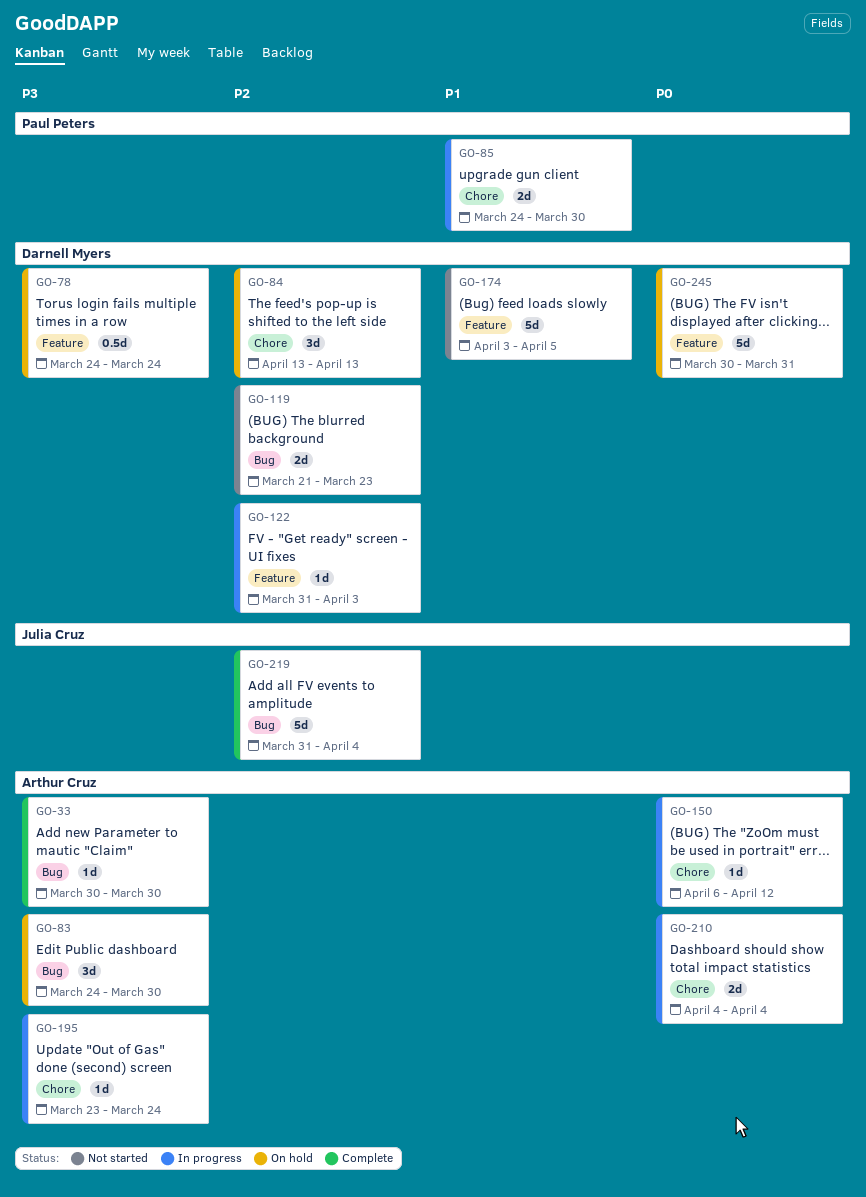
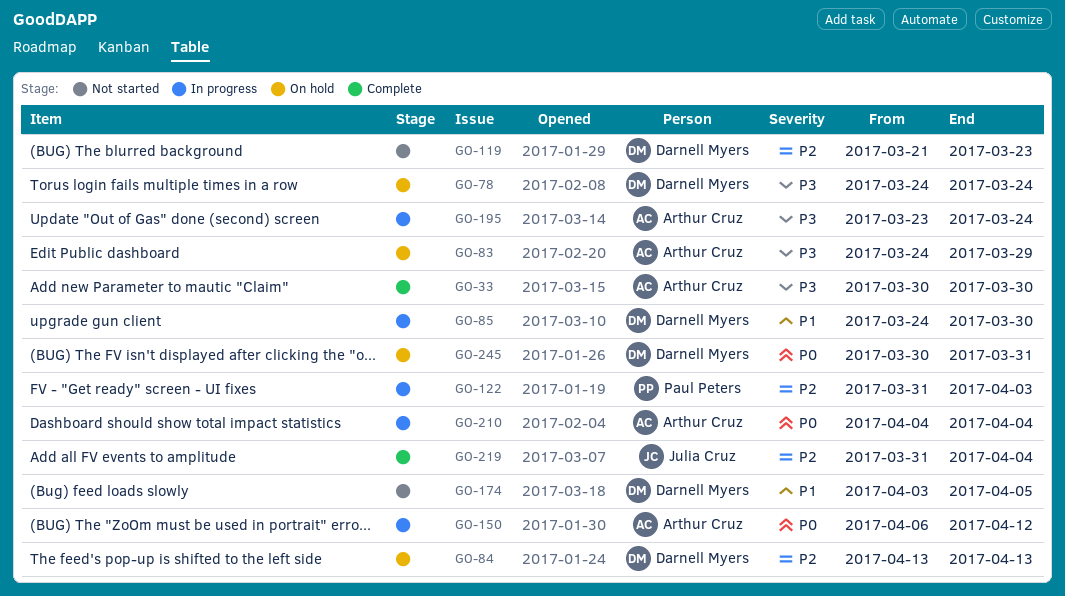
GO-83, due: Mar 30 -> Mar 29
GO-85, owner: Paul Peters -> Darnell Myers
GO-122, owner: Darnell Myers -> Paul Peters

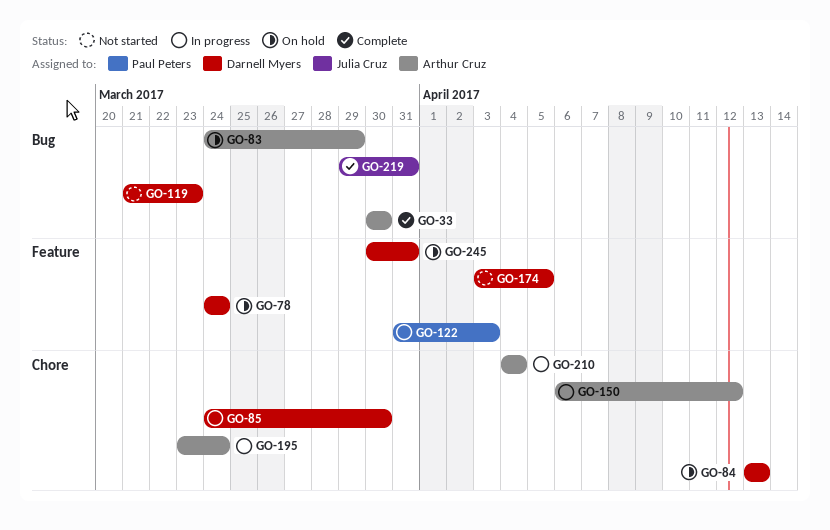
GO-219, start: Mar 31 -> Mar 29
GO-219, due: Apr 4 -> Mar 31

